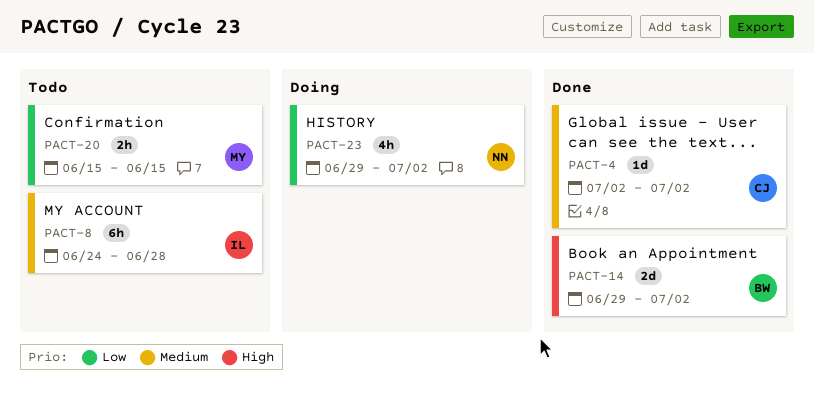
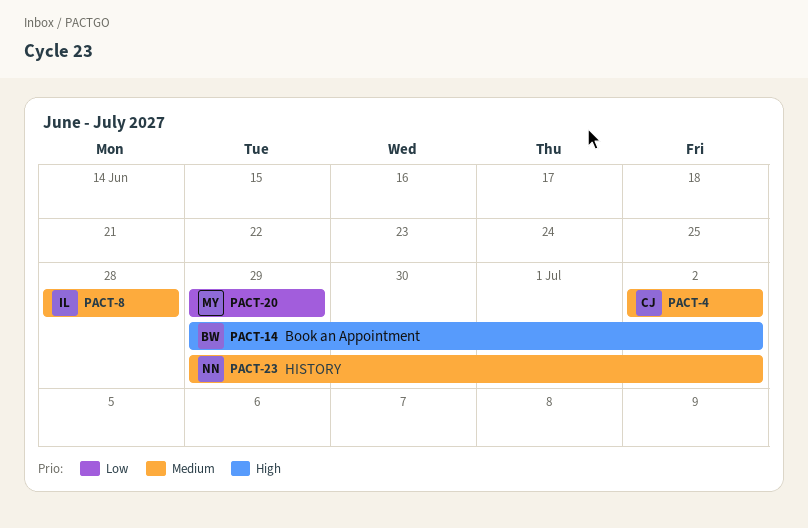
PACT-8, start: Jun 24 -> Jun 28
PACT-20, start: Jun 15 -> Jun 29
PACT-20, due: Jun 15 -> Jun 29
PACT-23, priority: Low -> Medium

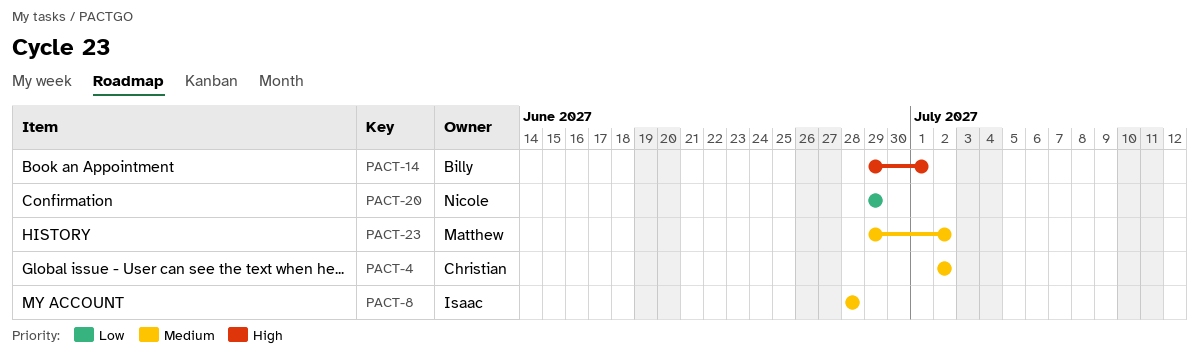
PACT-14, due: Jul 2 -> Jul 1
PACT-20, owner: Matthew -> Nicole
PACT-23, owner: Nicole -> Matthew

